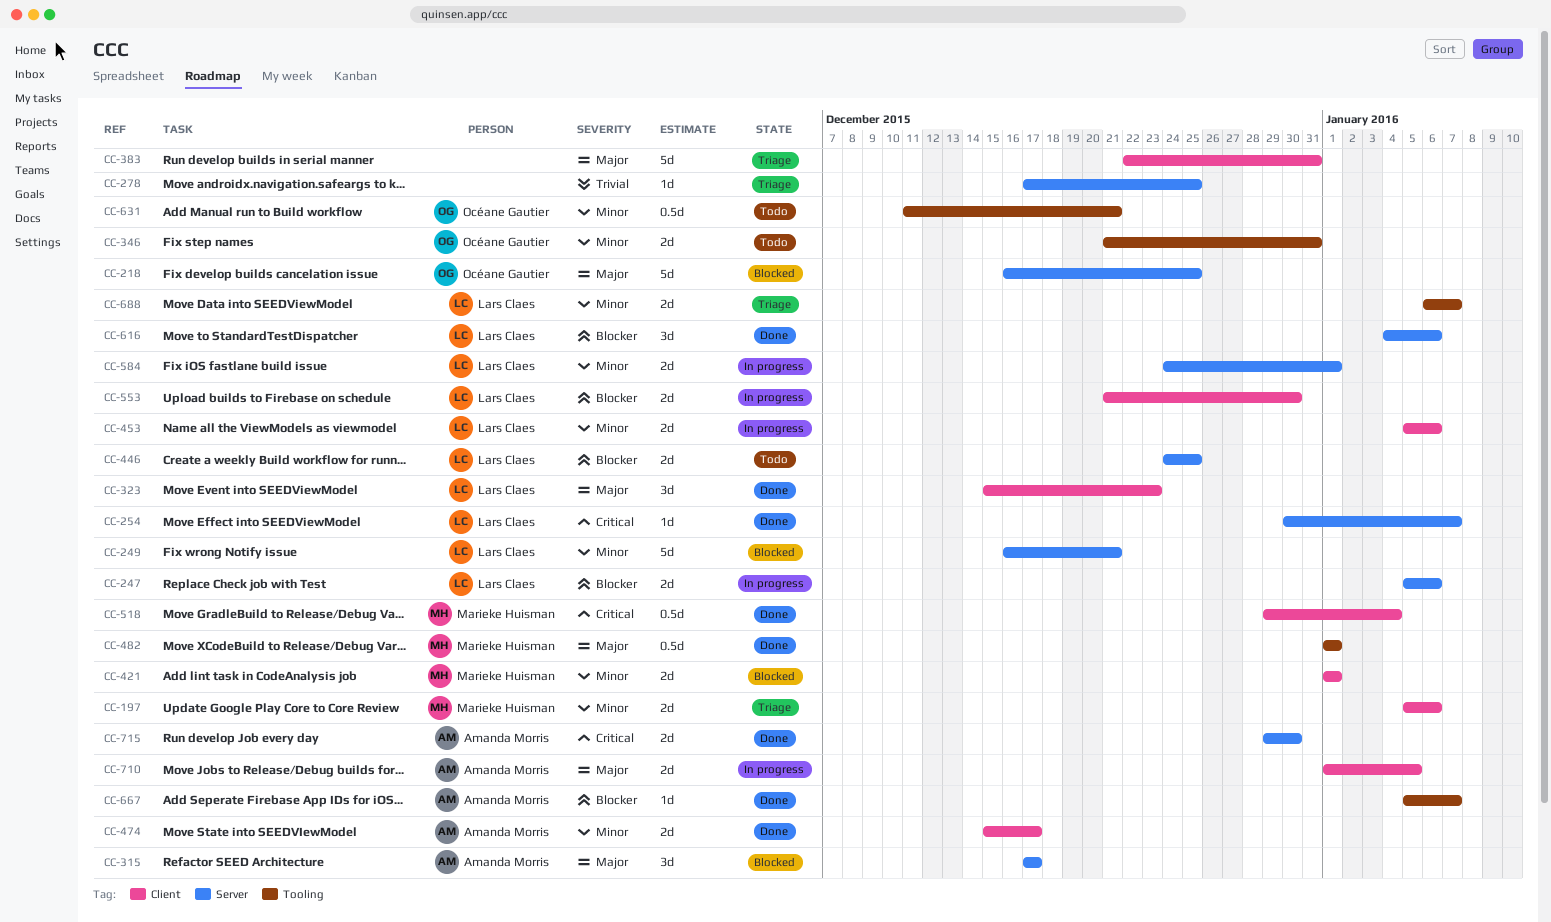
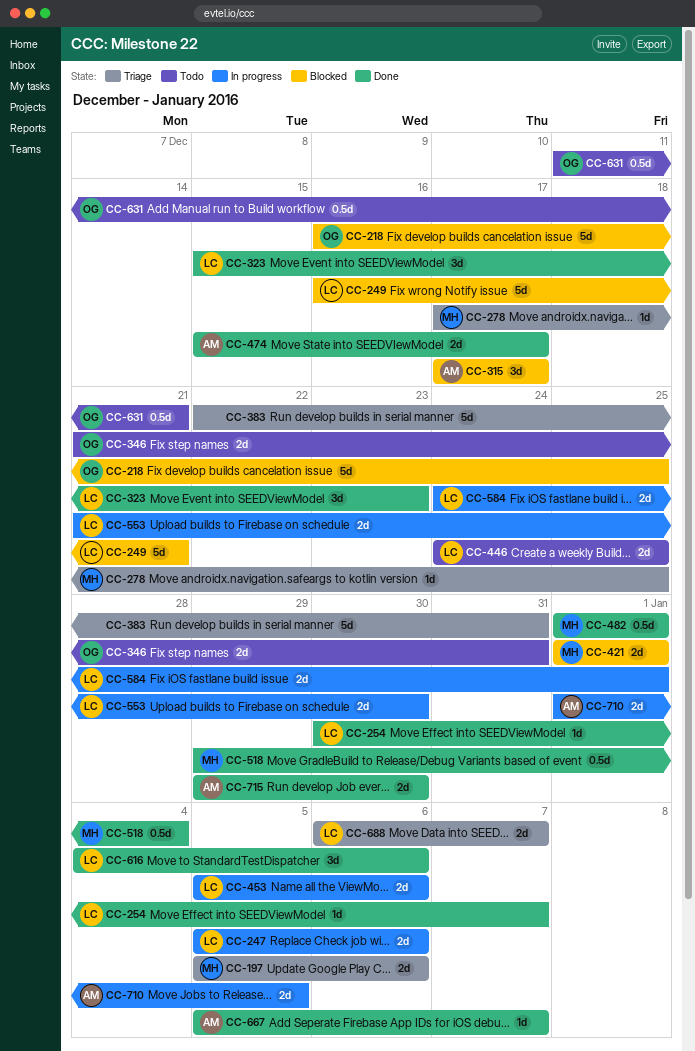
CC-278, owner: none -> Marieke Huisman

